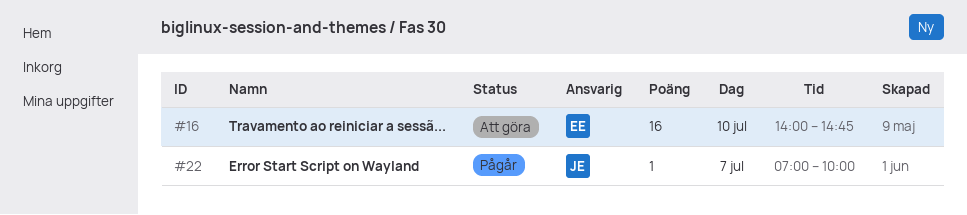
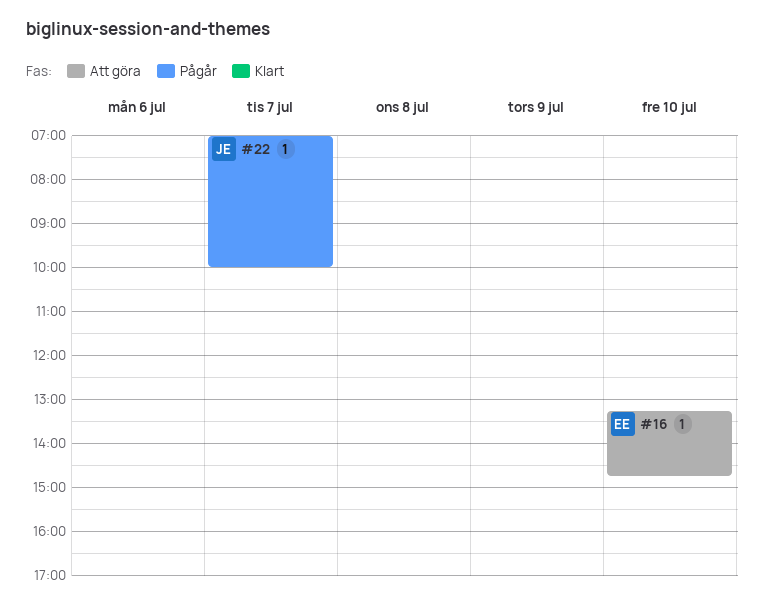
#16, estimate: 16 -> 1
#16, begins: 14:00 -> 13:15

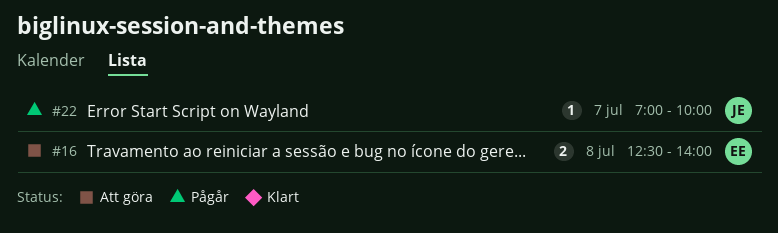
#16, estimate: 1 -> 2
#16, day: Jul 10 -> Jul 8
#16, begins: 13:15 -> 12:30
#16, ends: 14:45 -> 14:00

